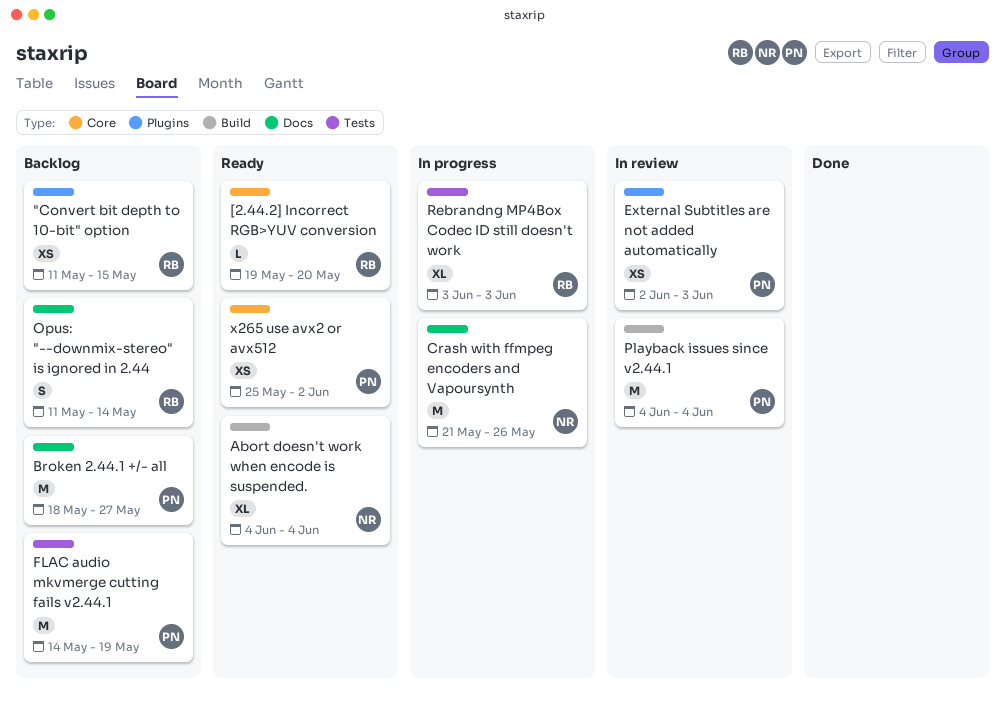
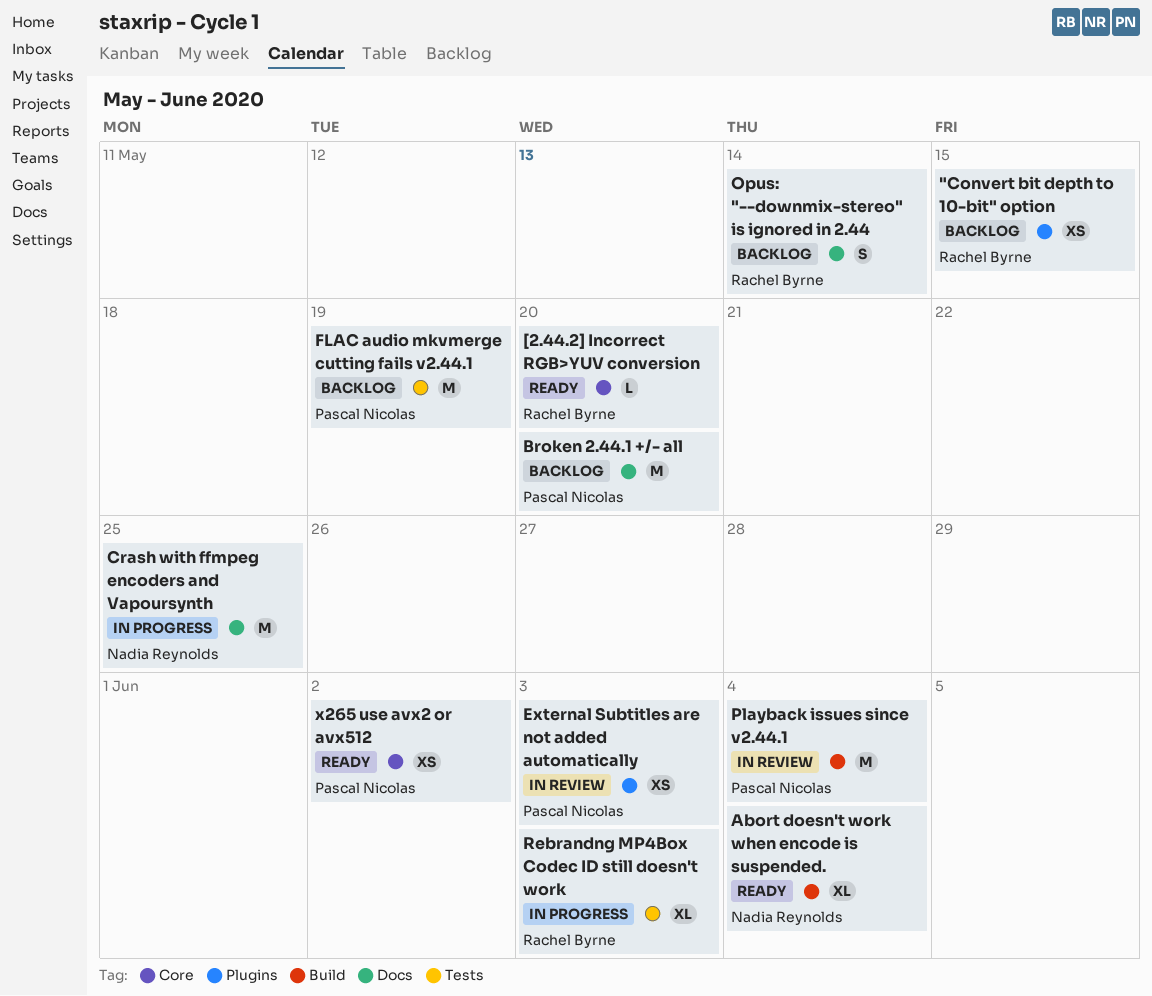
Broken 2.44.1 +/- all, due: May 27 -> May 20
Crash with ffmpeg encoders and Vapoursynth, due: May 26 -> May 25

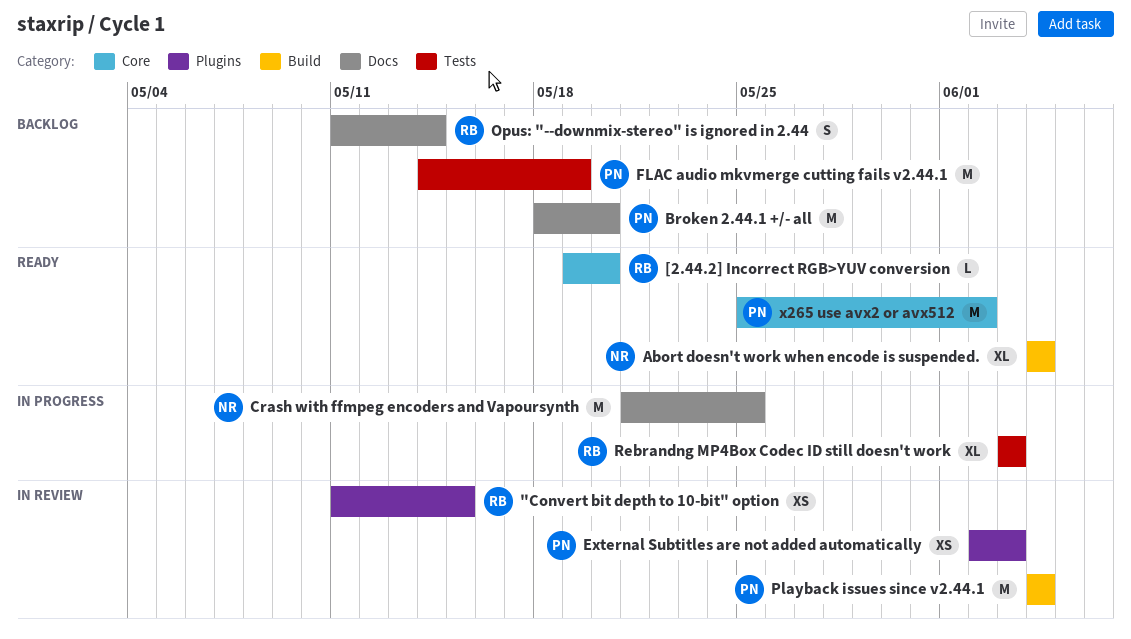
"Convert bit depth to 10-bit" option, status: Backlog -> In review
x265 use avx2 or avx512, estimate: XS -> M

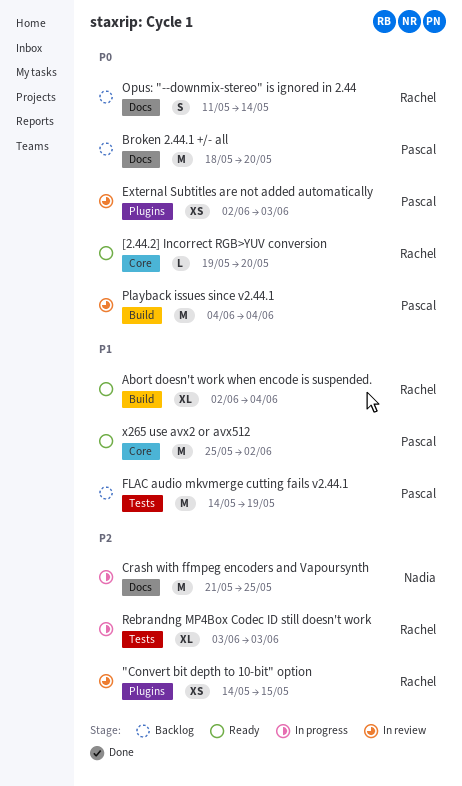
"Convert bit depth to 10-bit" option, start: May 11 -> May 14
Abort doesn't work when encode is suspended., owner: Nadia -> Rachel
Abort doesn't work when encode is suspended., start: Jun 4 -> Jun 2

